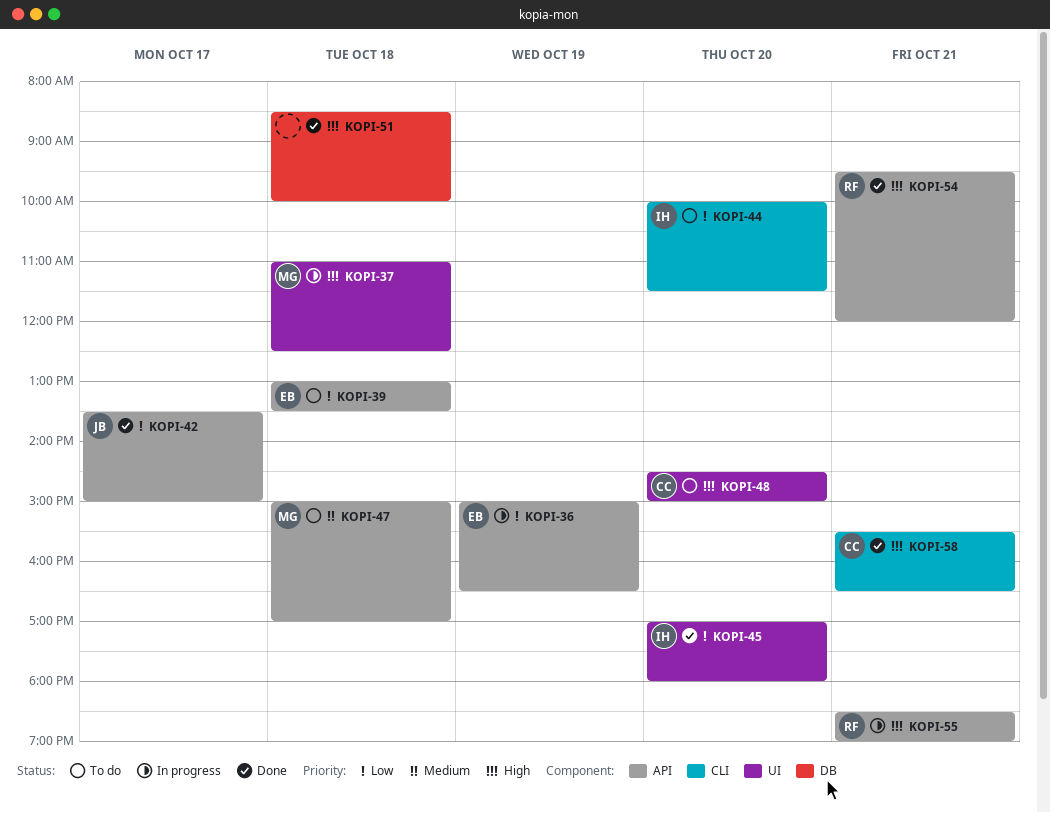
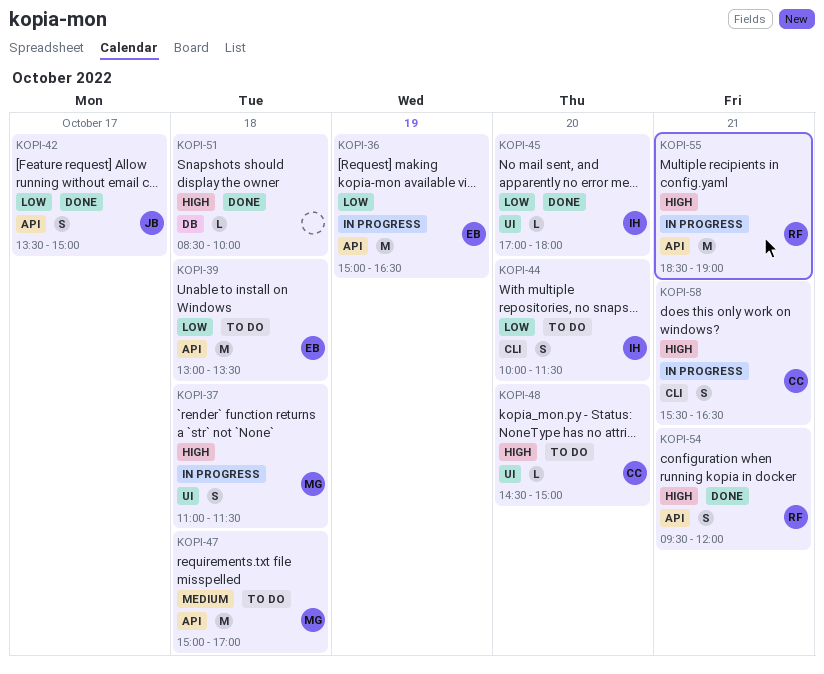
KOPI-37, ends: 12:30 -> 11:30
KOPI-58, status: Done -> In progress

